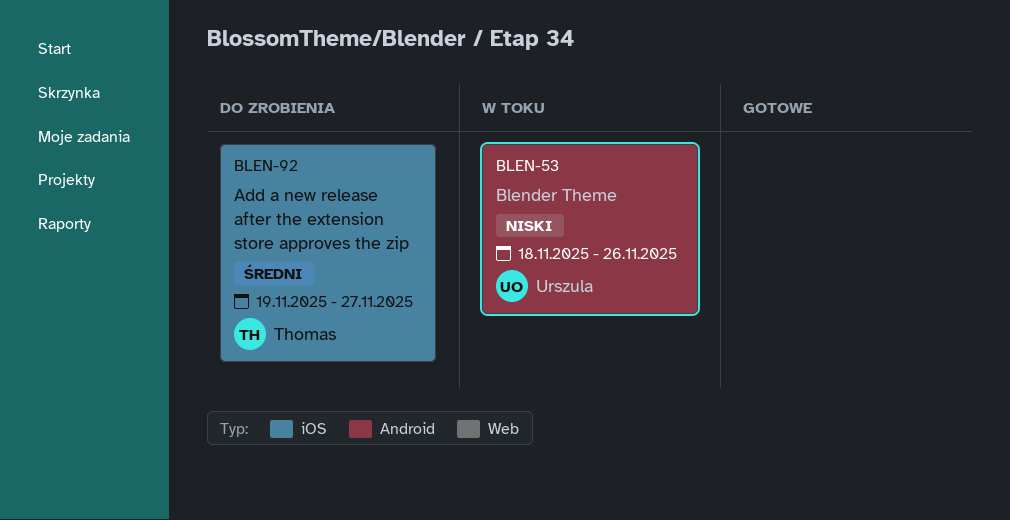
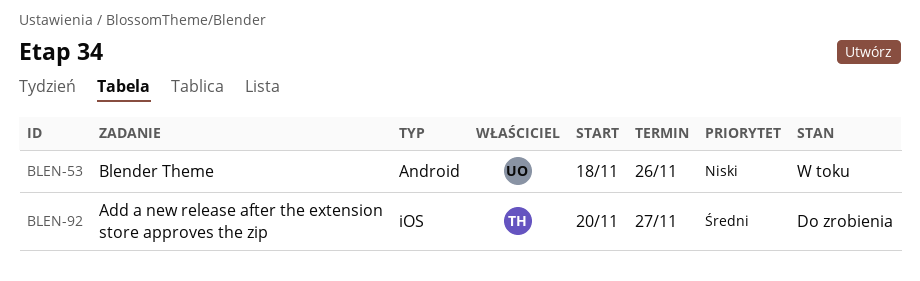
BLEN-92, start: Nov 19 -> Nov 20

